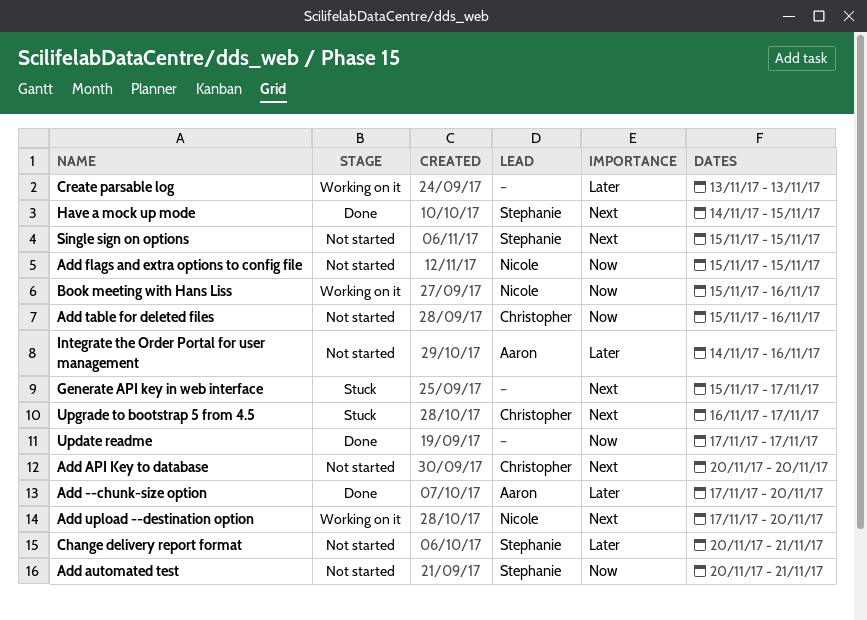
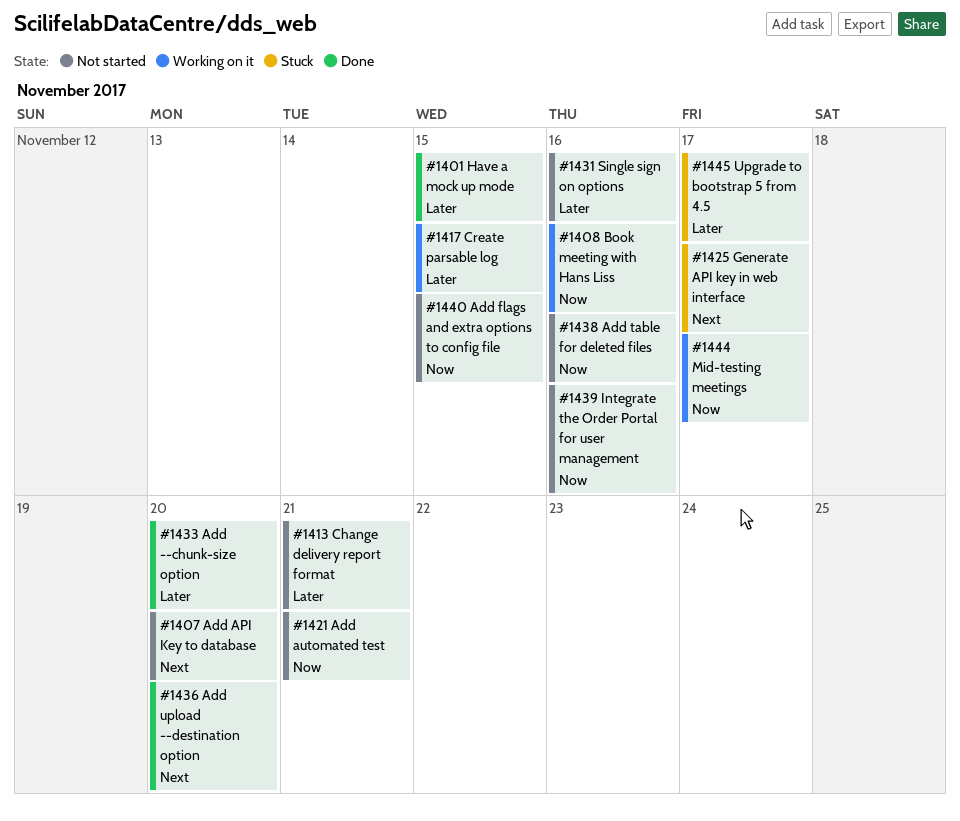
Add upload --destination option, status: Working on it -> Done
Create parsable log, due: Nov 13 -> Nov 15
Have a mock up mode, priority: Next -> Later
Integrate the Order Portal for user management, priority: Later -> Now
Mid-testing meetings: none -> present
Single sign on options, priority: Next -> Later
Single sign on options, due: Nov 15 -> Nov 16
Update readme: present -> none
Upgrade to bootstrap 5 from 4.5, priority: Next -> Later

